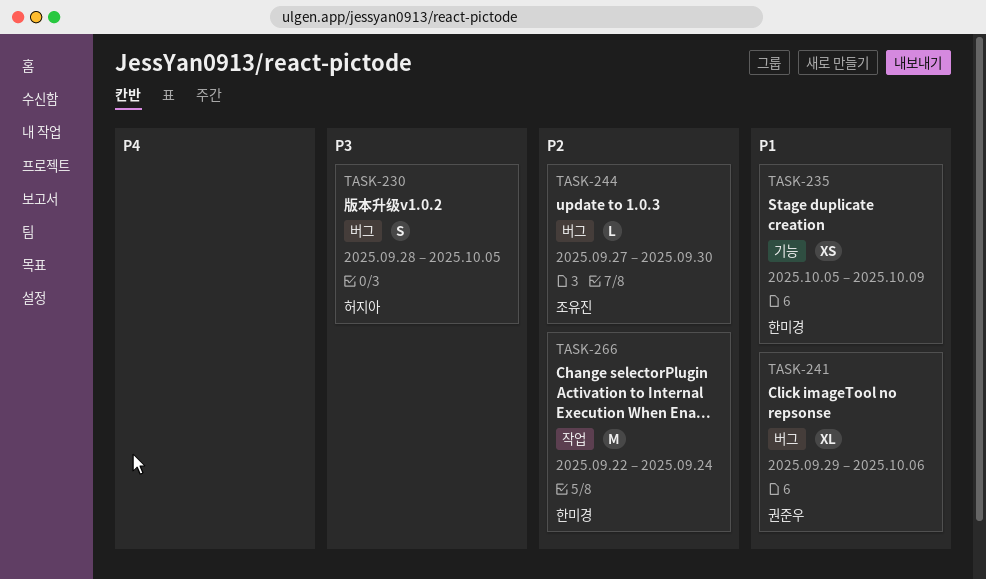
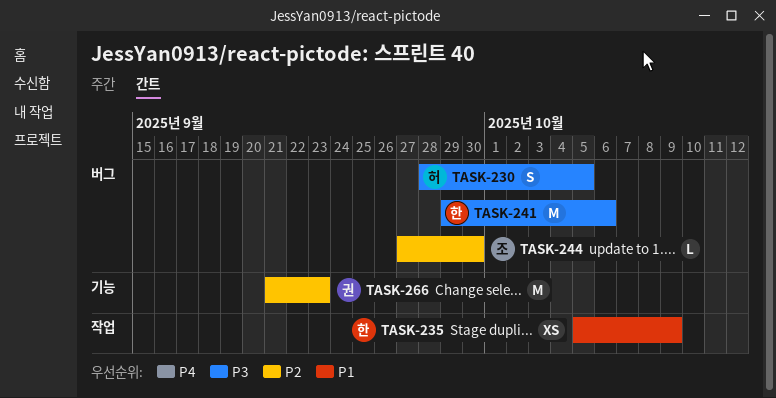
TASK-235, label: 기능 -> 작업
TASK-241, owner: 권준우 -> 한미경
TASK-241, priority: P1 -> P3
TASK-241, estimate: XL -> M
TASK-266, owner: 한미경 -> 권준우
TASK-266, label: 작업 -> 기능
TASK-266, start: Sep 22 -> Sep 21
TASK-266, due: Sep 24 -> Sep 23

